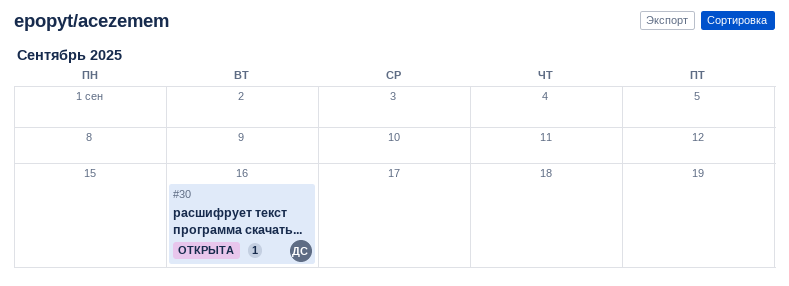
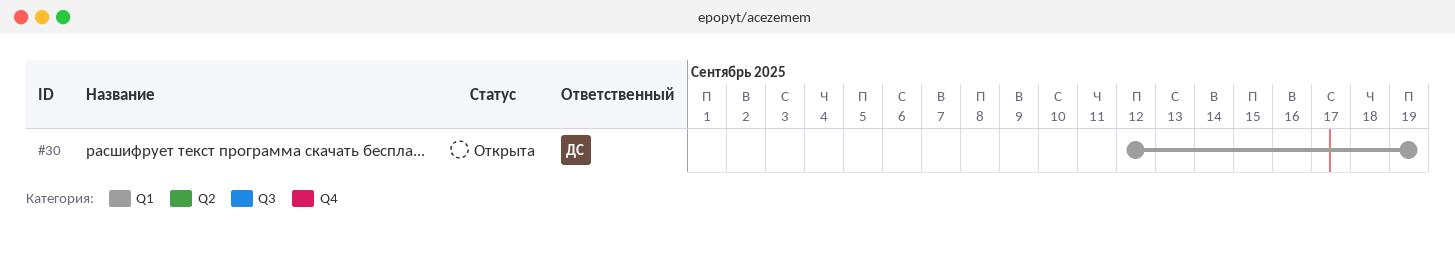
#30, due: Sep 16 -> Sep 19

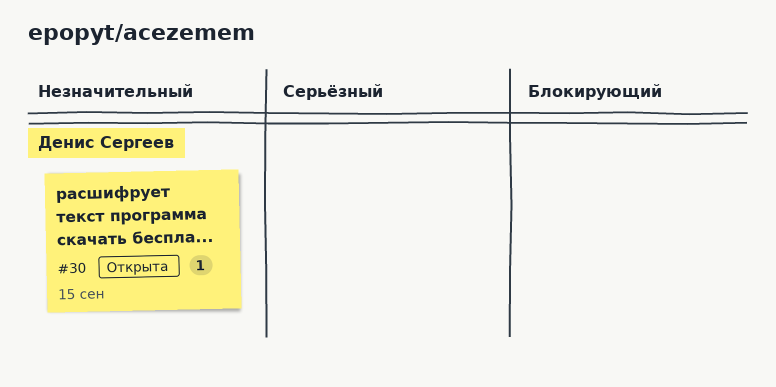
#30, due: Sep 19 -> Sep 15

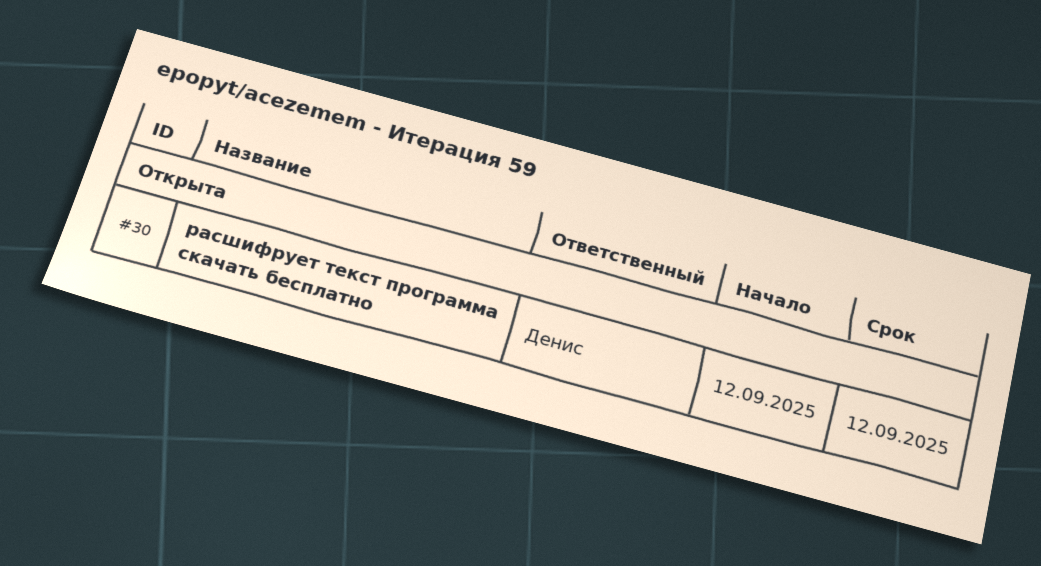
#30, due: Sep 15 -> Sep 12

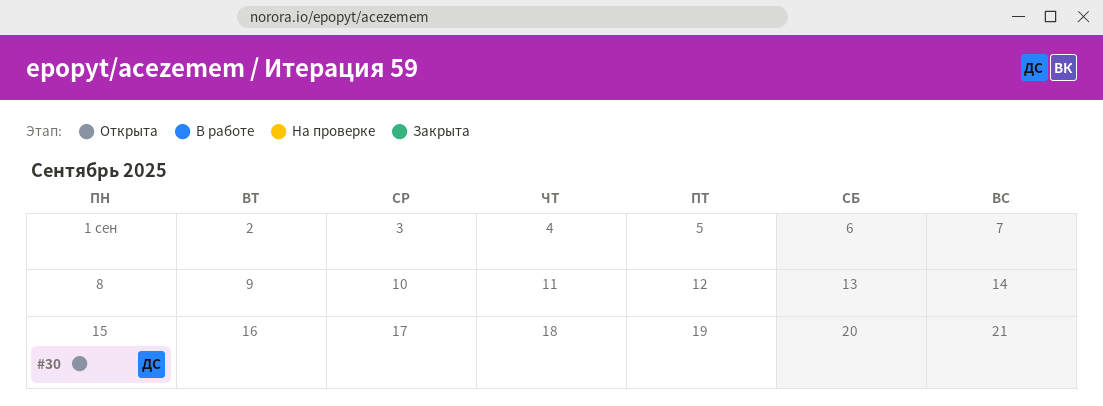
#30, due: Sep 12 -> Sep 15

